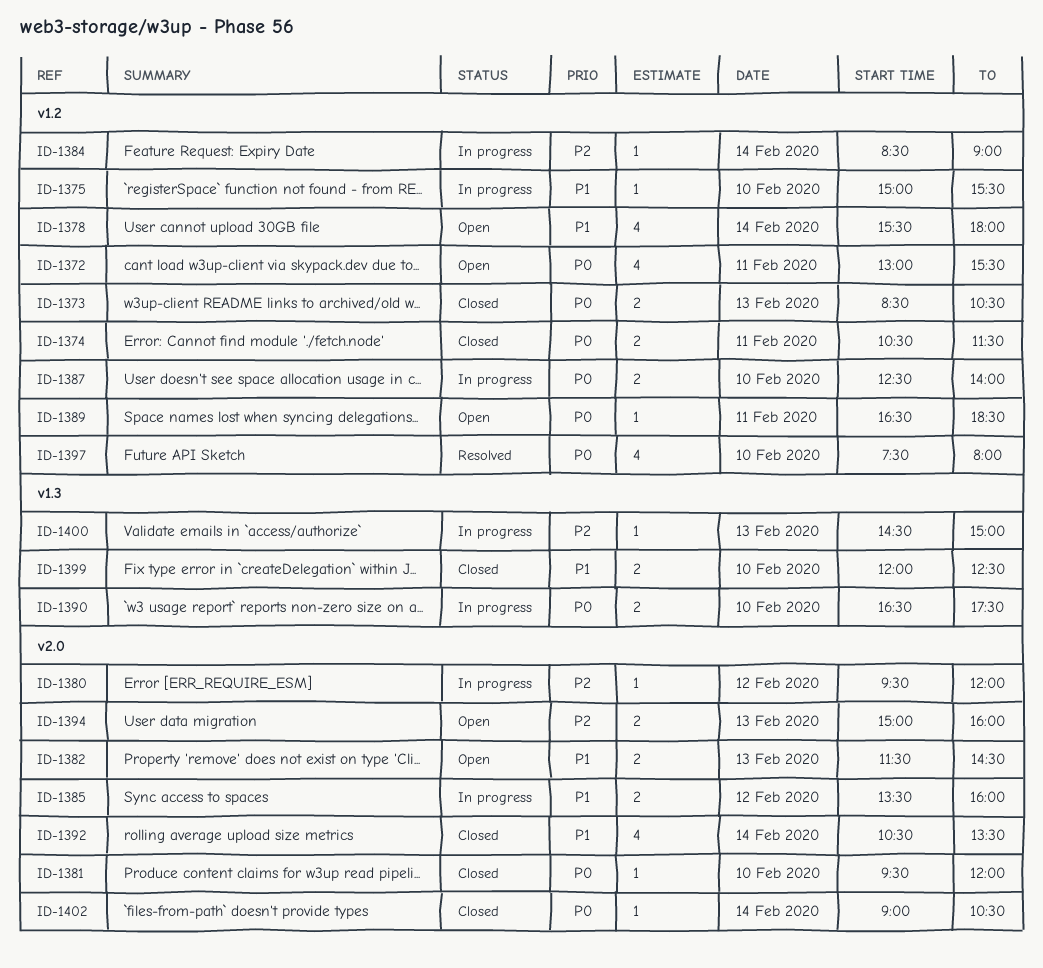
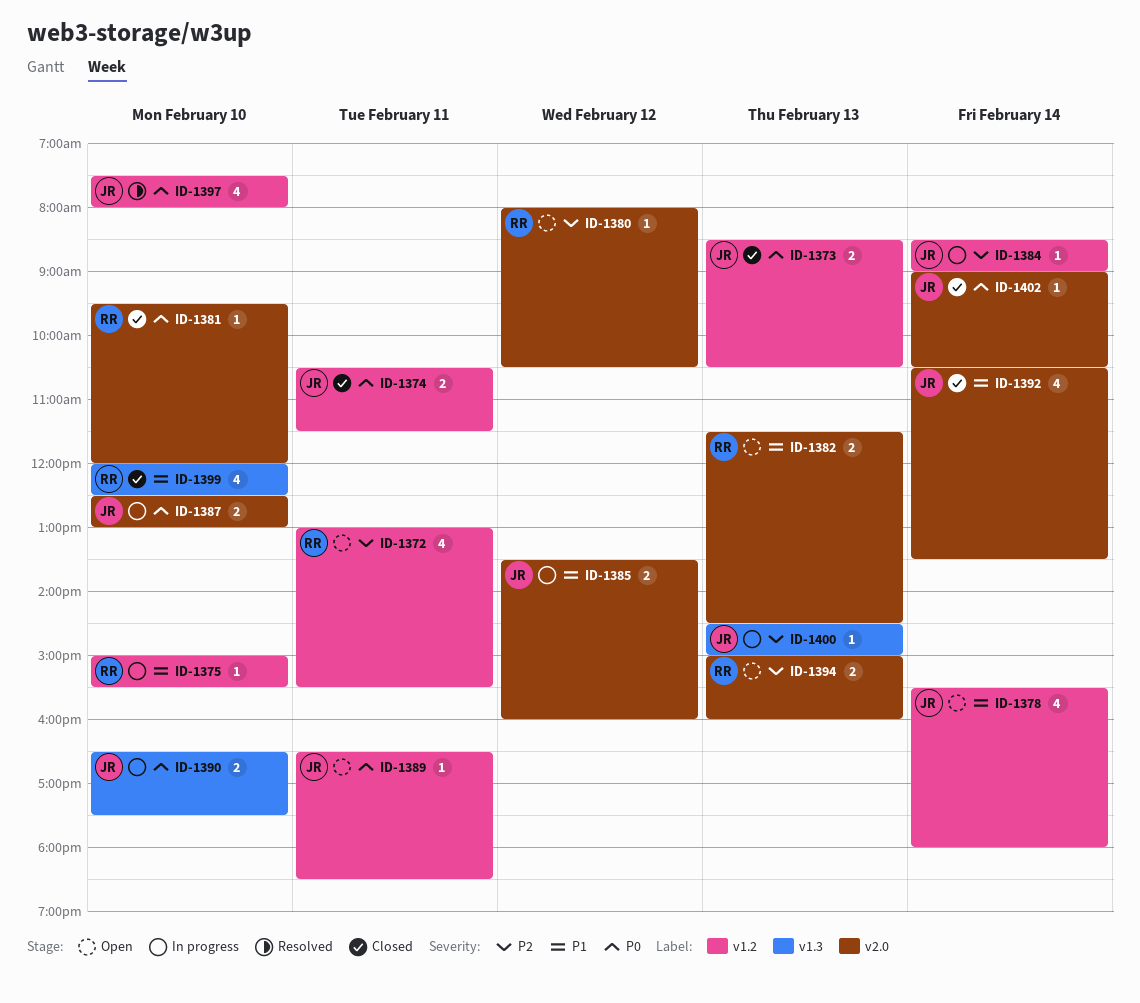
ID-1372, priority: P0 -> P2
ID-1380, status: In progress -> Open
ID-1380, begins: 09:30 -> 08:00
ID-1380, ends: 12:00 -> 10:30
ID-1387, label: v1.2 -> v2.0
ID-1387, ends: 14:00 -> 13:00
ID-1399, estimate: 2 -> 4

